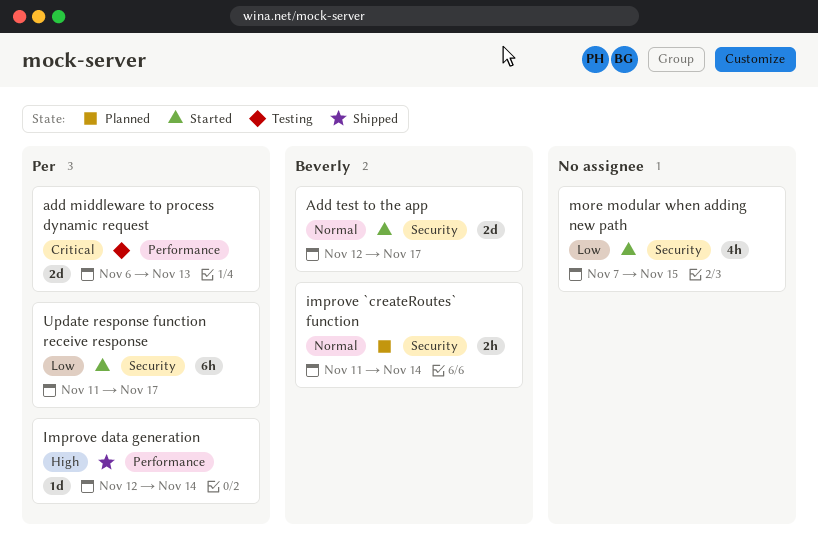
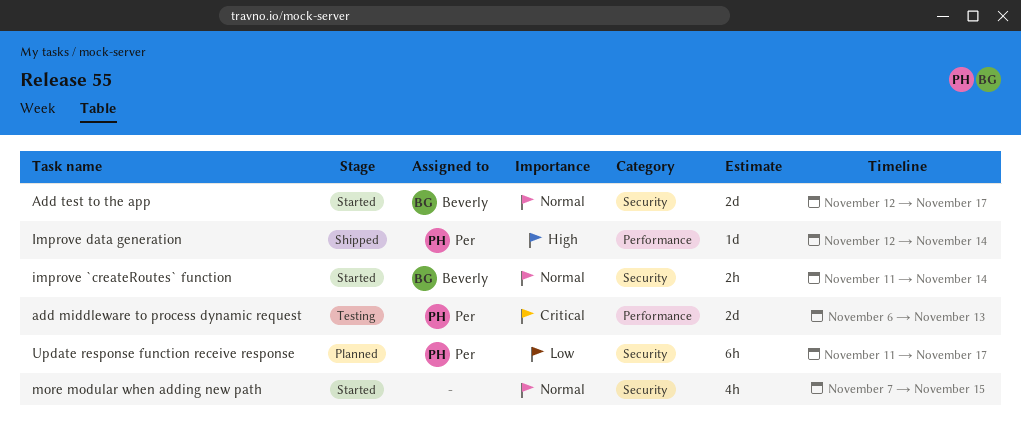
improve `createRoutes` function, status: Planned -> Started
more modular when adding new path, priority: Low -> Normal
Update response function receive response, status: Started -> Planned

